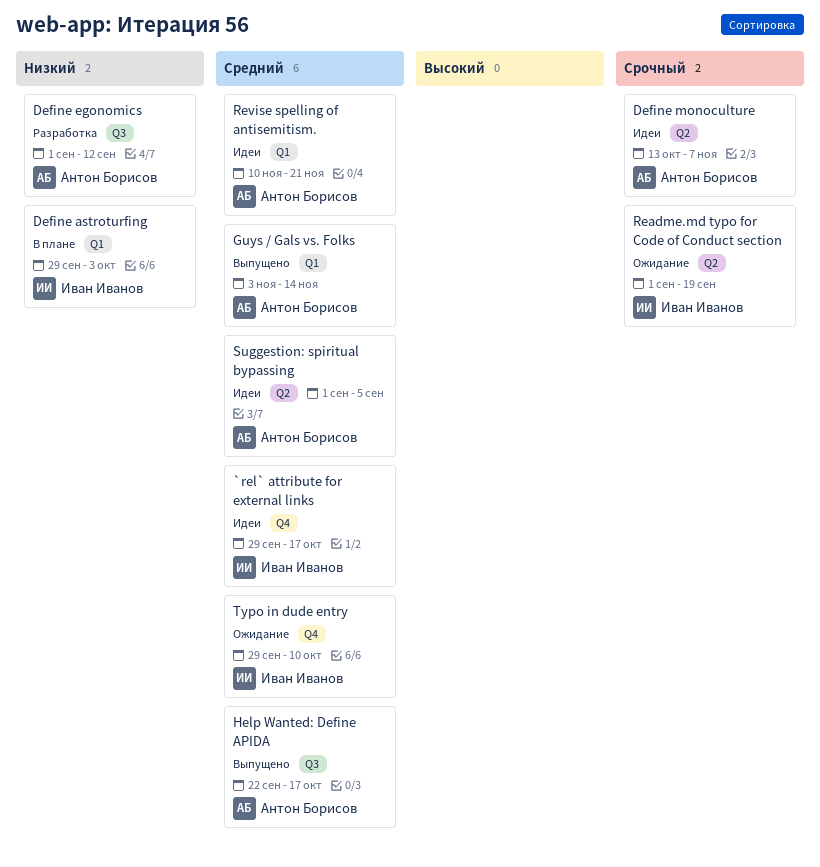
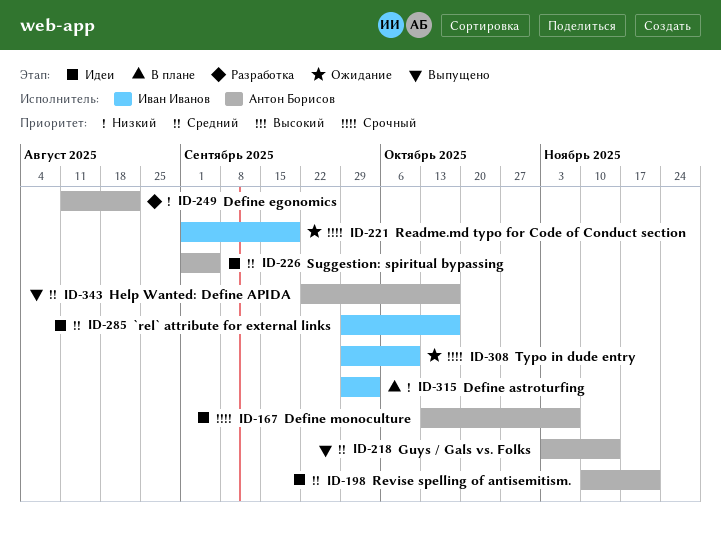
Define egonomics, start: Sep 1 -> Aug 11
Define egonomics, due: Sep 12 -> Aug 22
Typo in dude entry, priority: Средний -> Срочный

